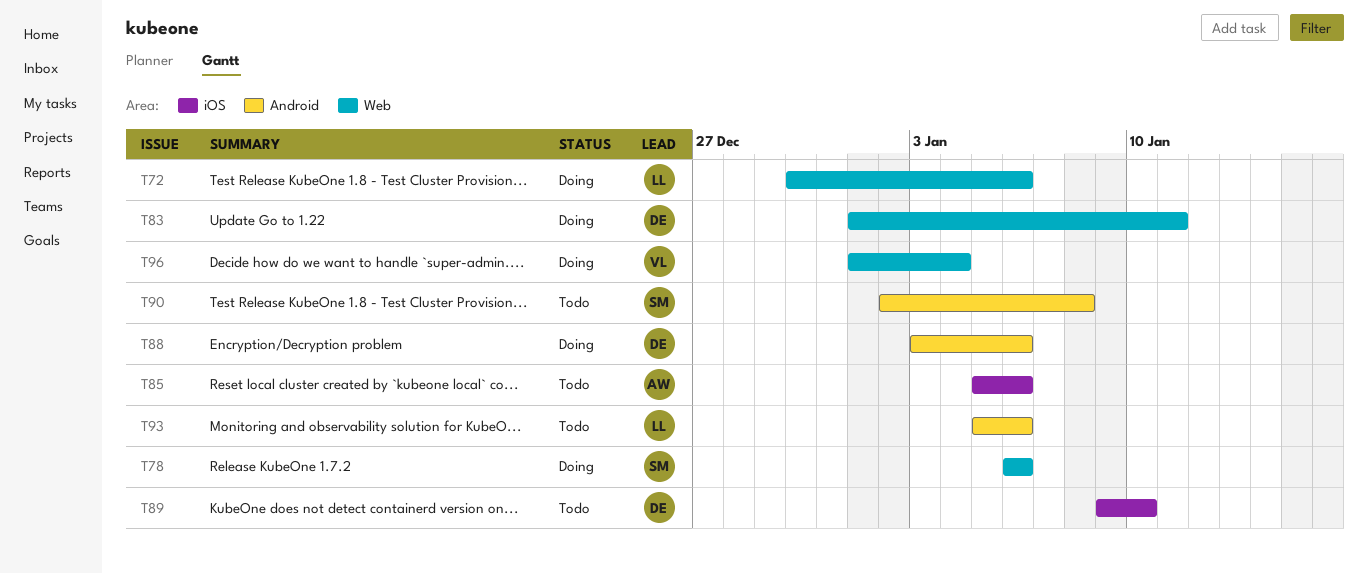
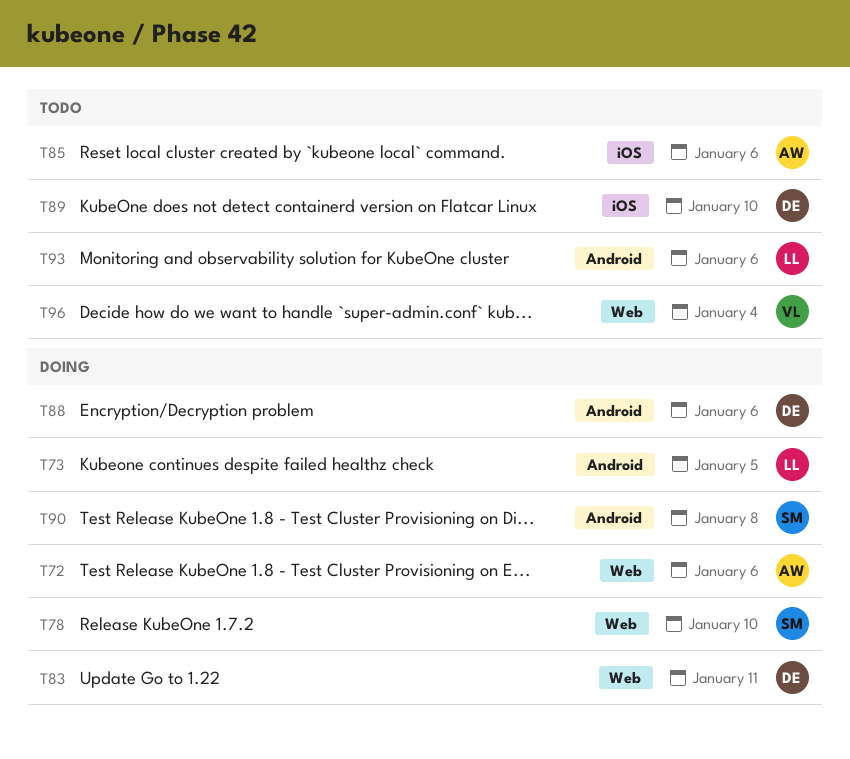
T72, owner: LL -> AW
T73: none -> present
T78, due: Jan 6 -> Jan 10
T90, status: Todo -> Doing
T96, status: Doing -> Todo

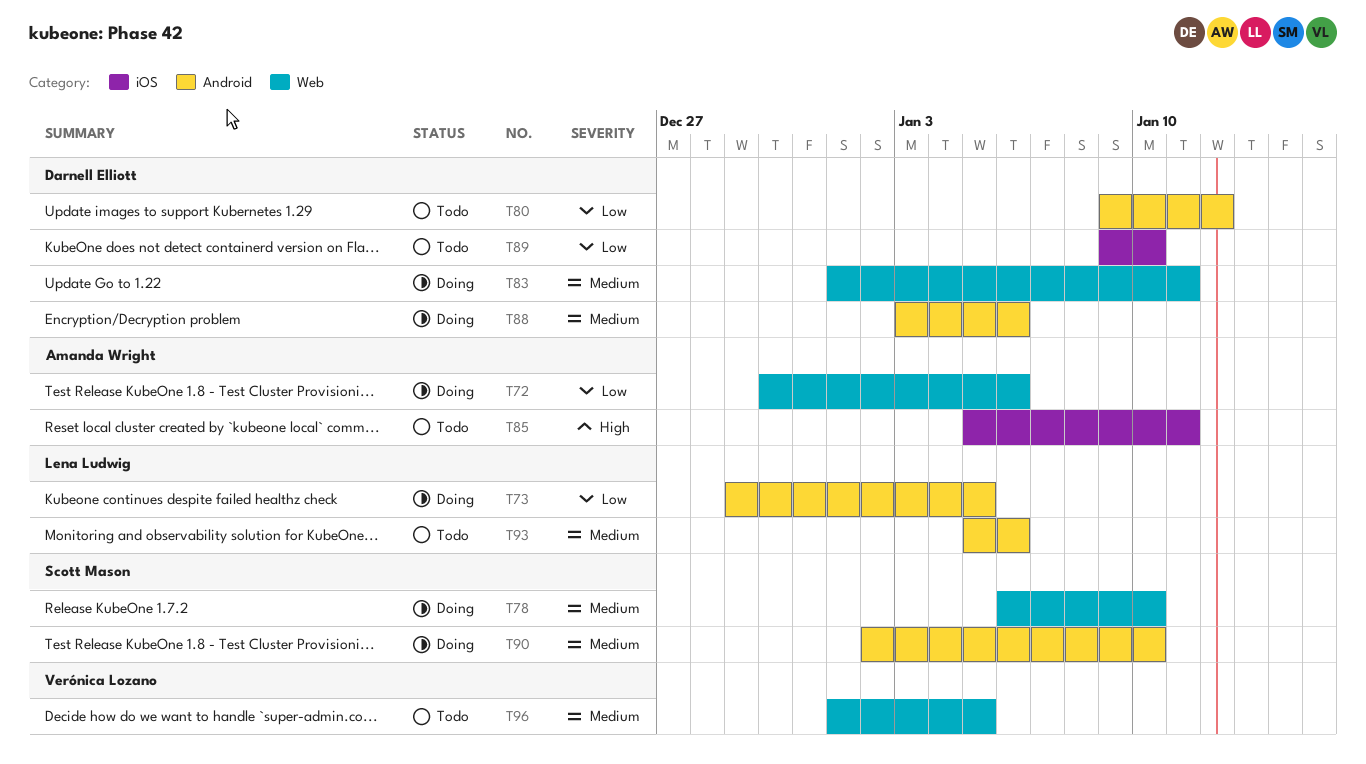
T80: none -> present
T85, due: Jan 6 -> Jan 11
T90, due: Jan 8 -> Jan 10
T96, due: Jan 4 -> Jan 5

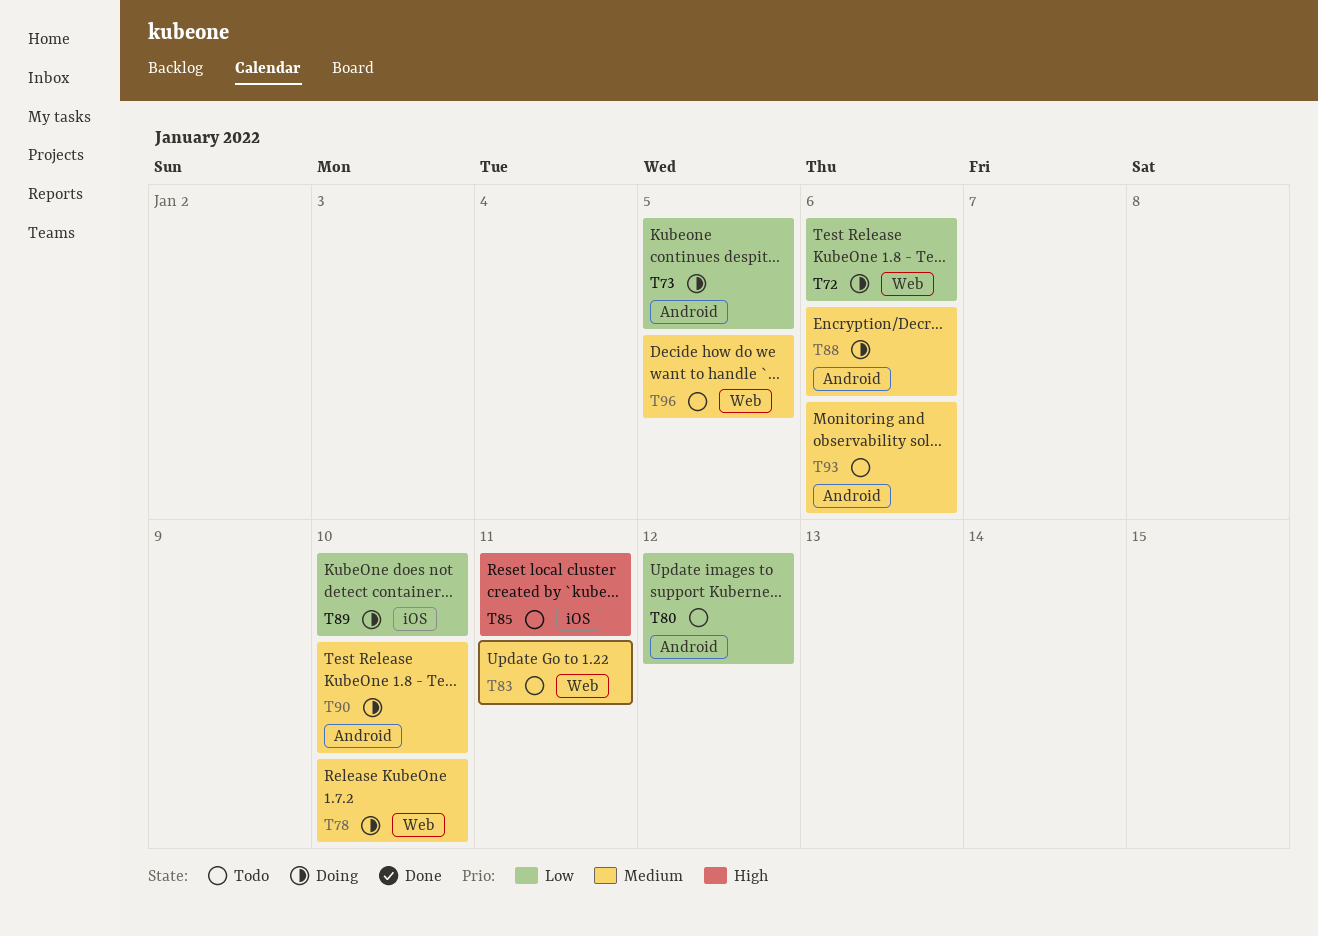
T83, status: Doing -> Todo
T89, status: Todo -> Doing

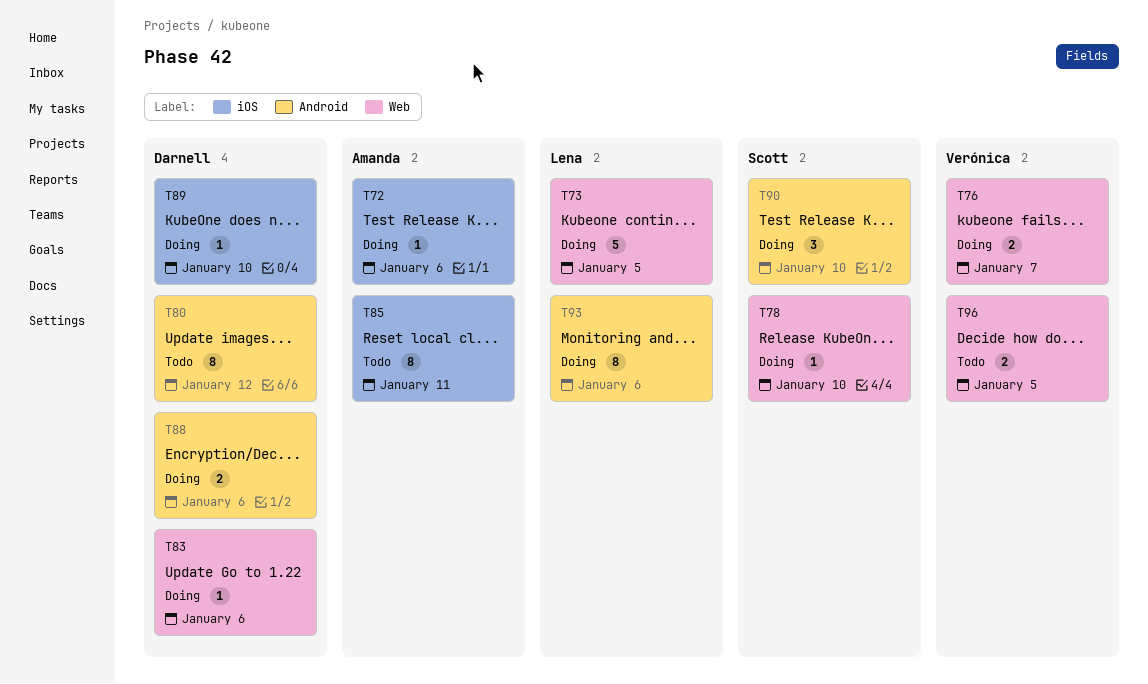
T72, label: Web -> iOS
T73, label: Android -> Web
T76: none -> present
T83, status: Todo -> Doing
T83, due: Jan 11 -> Jan 6
T93, status: Todo -> Doing

